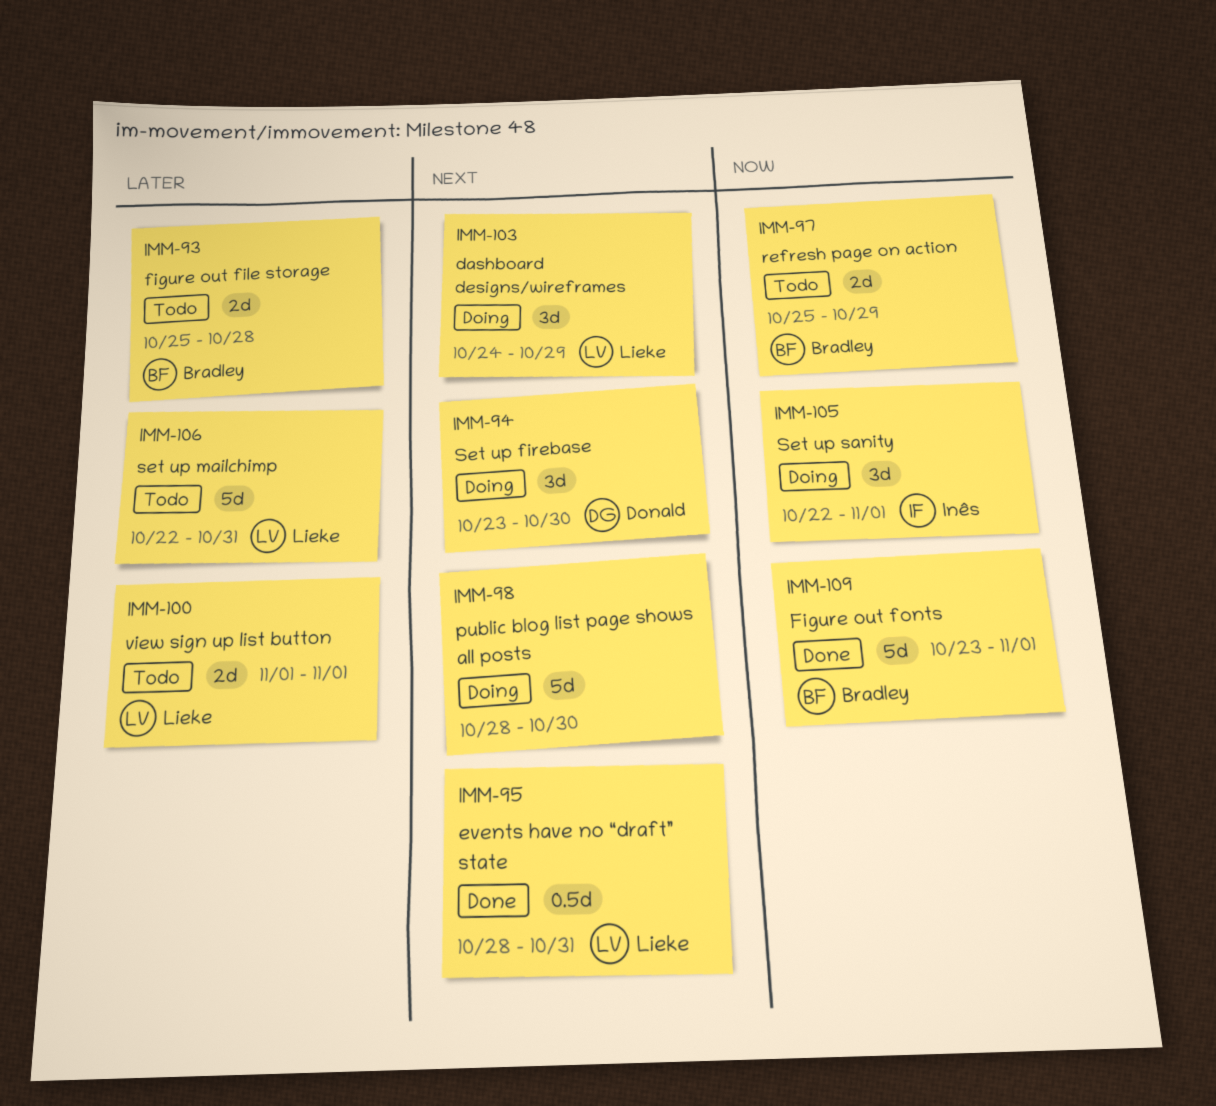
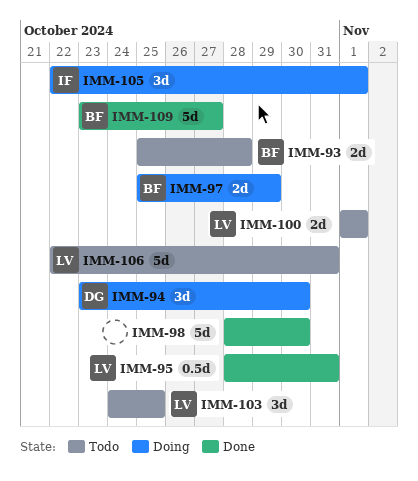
IMM-97, status: Todo -> Doing
IMM-98, status: Doing -> Done
IMM-103, status: Doing -> Todo
IMM-103, due: Oct 29 -> Oct 25
IMM-109, due: Nov 1 -> Oct 27

